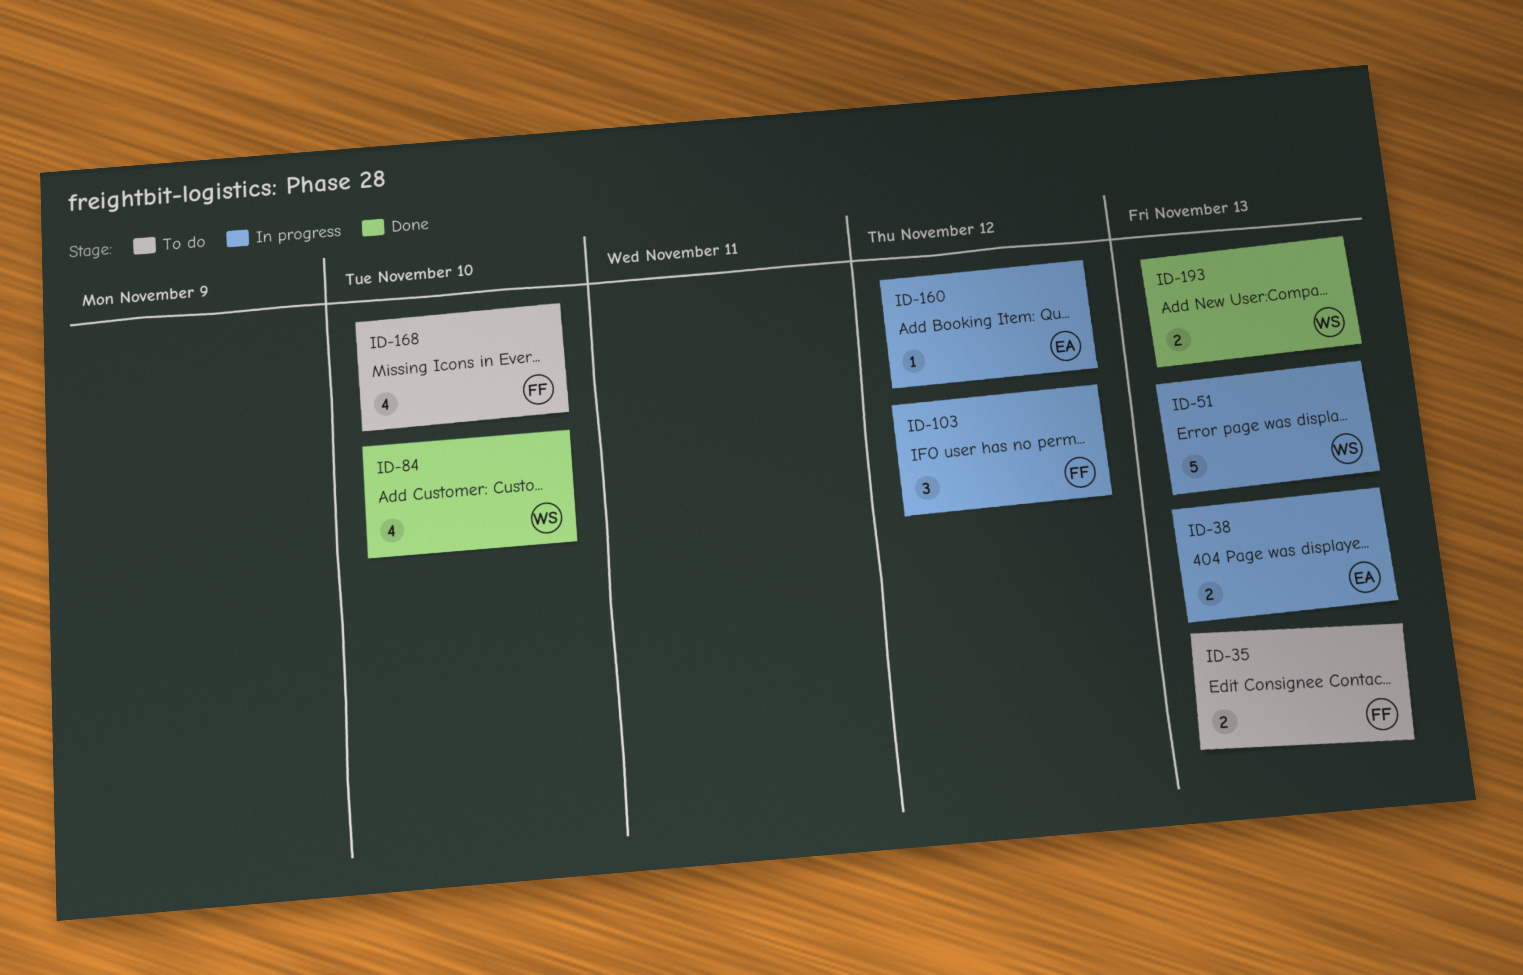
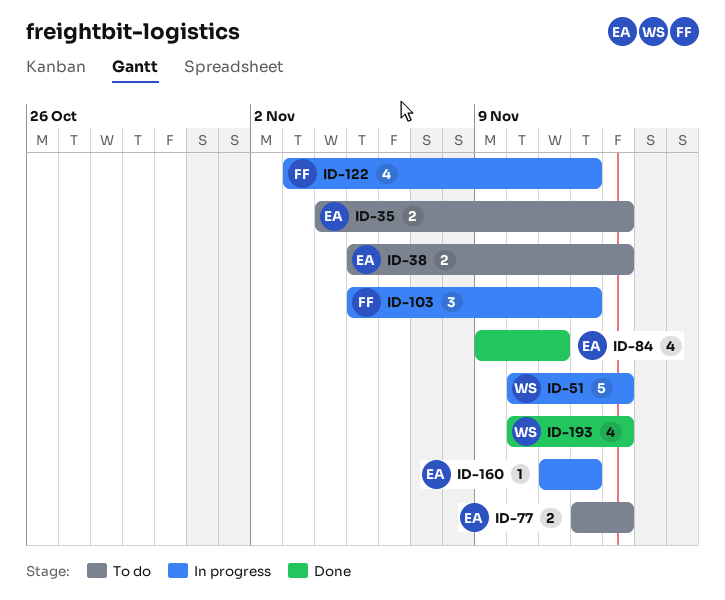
ID-35, owner: FF -> EA
ID-38, status: In progress -> To do
ID-77: none -> present
ID-84, owner: WS -> EA
ID-84, due: Nov 10 -> Nov 11
ID-122: none -> present
ID-168: present -> none
ID-193, estimate: 2 -> 4

